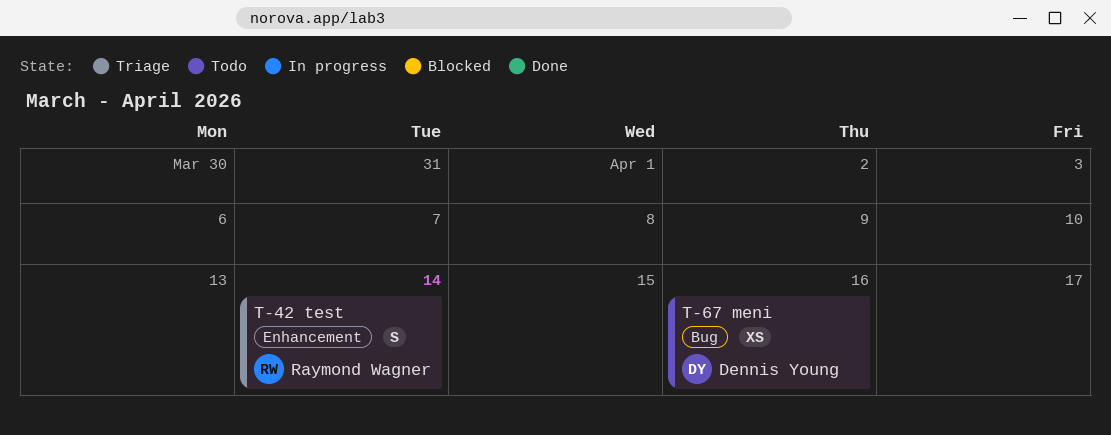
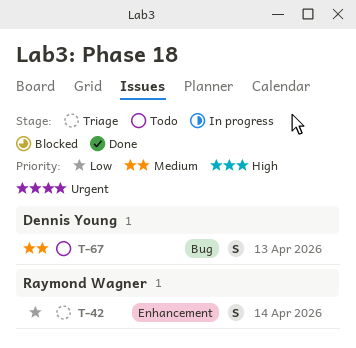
T-67, estimate: XS -> S
T-67, due: Apr 16 -> Apr 13

